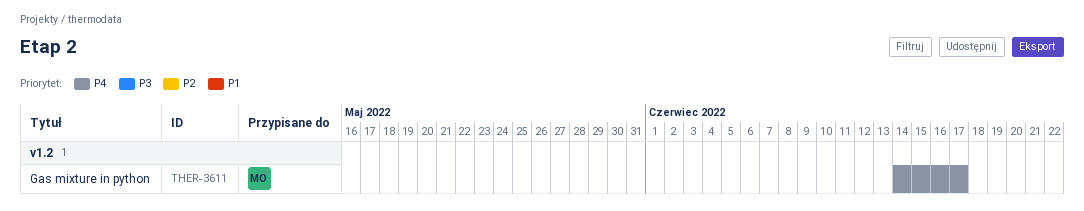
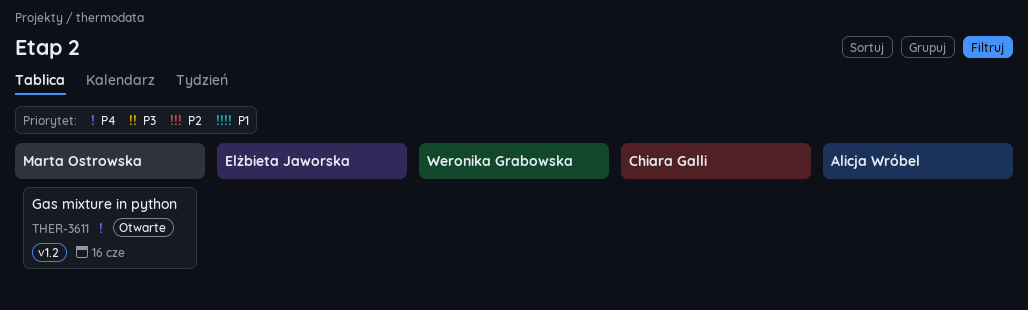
THER-3611, due: Jun 17 -> Jun 16

